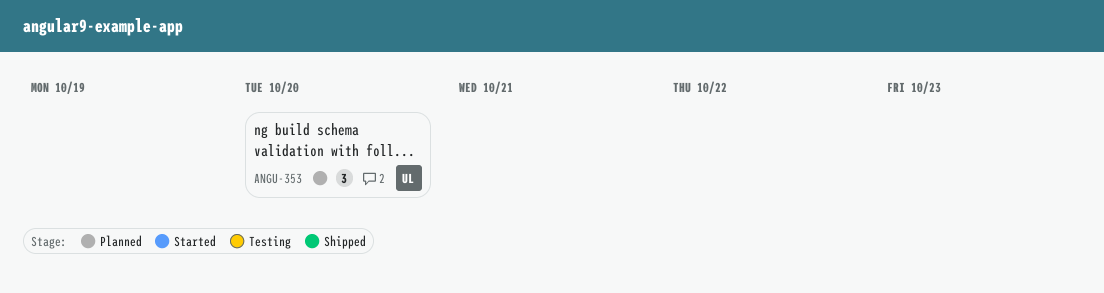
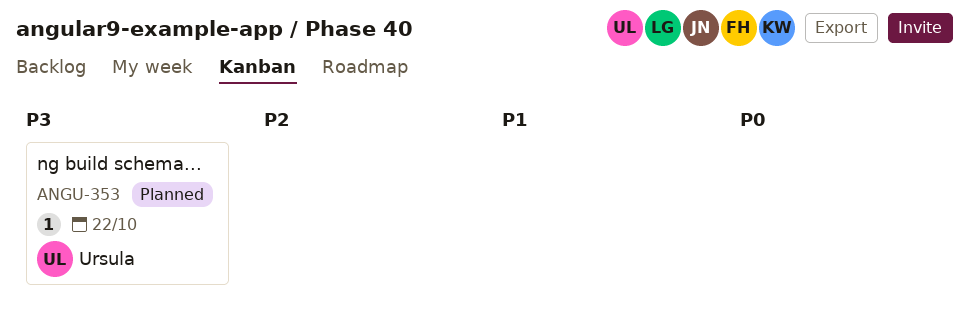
ANGU-353, estimate: 3 -> 1
ANGU-353, due: Oct 20 -> Oct 22

